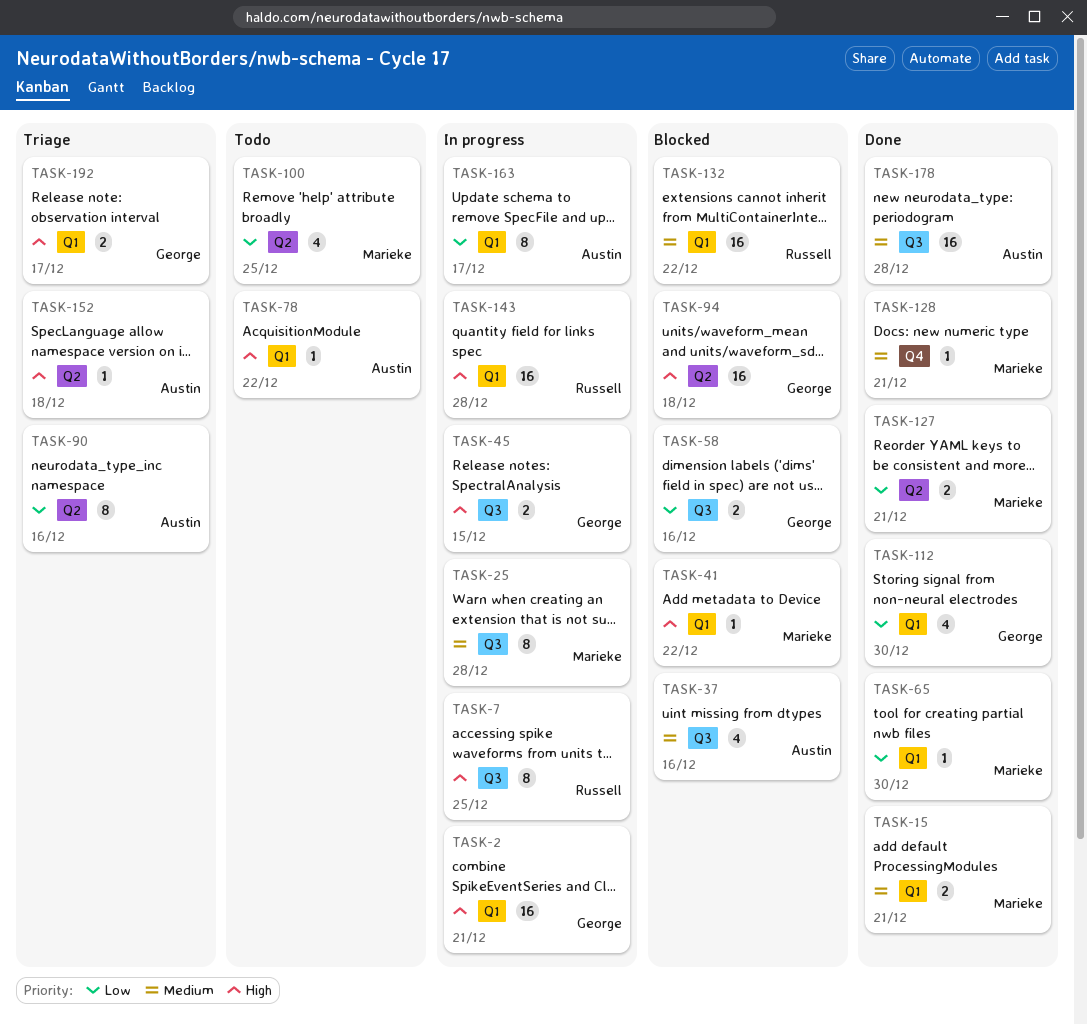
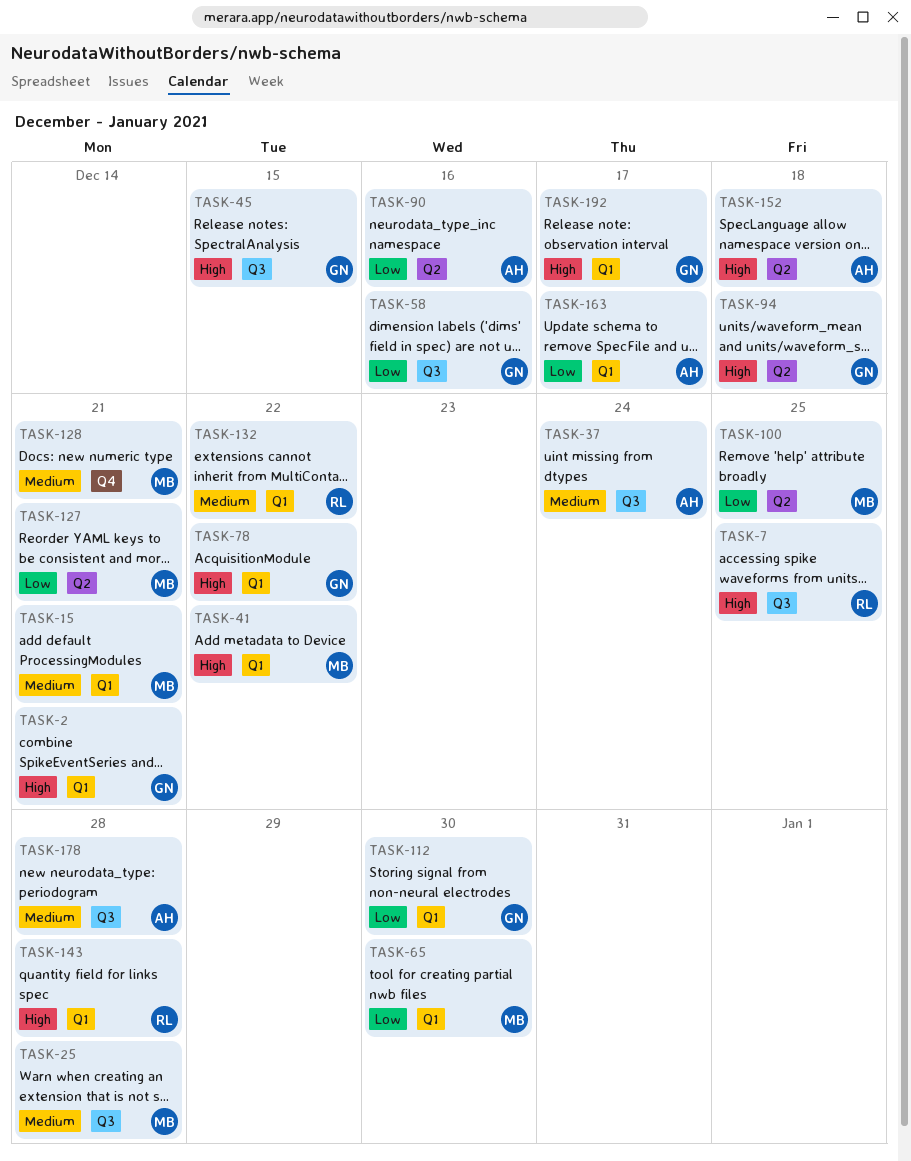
TASK-37, due: Dec 16 -> Dec 24
TASK-78, owner: Austin -> George

